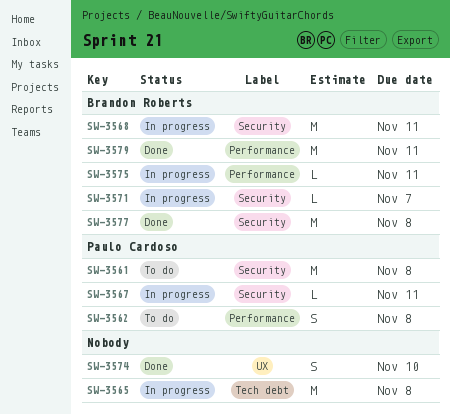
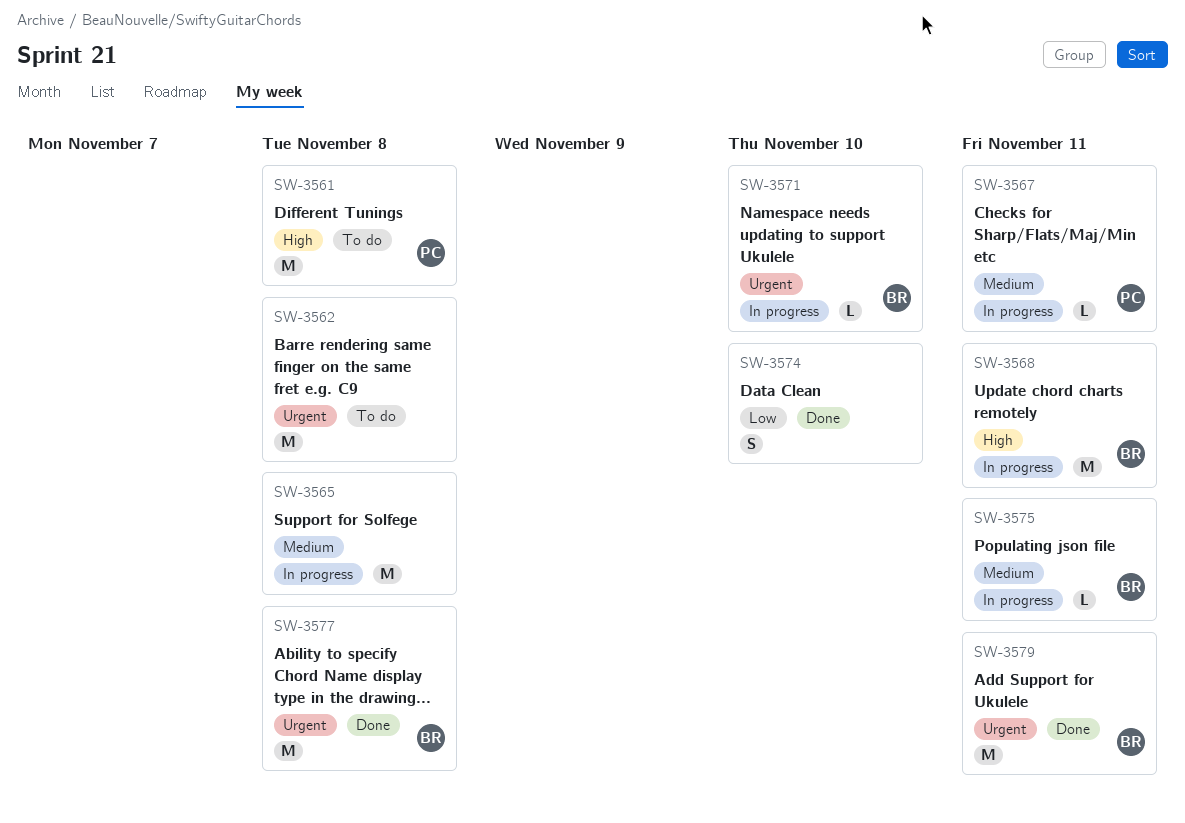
SW-3562, owner: Paulo Cardoso -> none
SW-3562, estimate: S -> M
SW-3571, due: Nov 7 -> Nov 10

